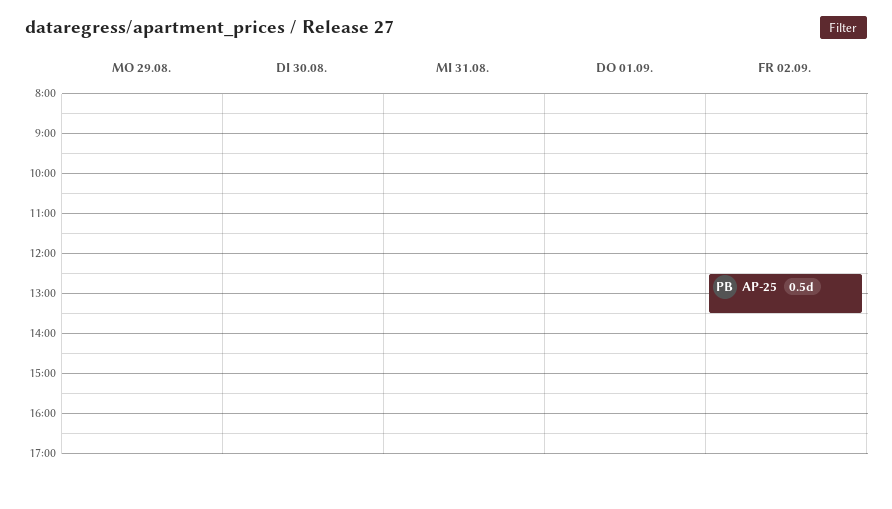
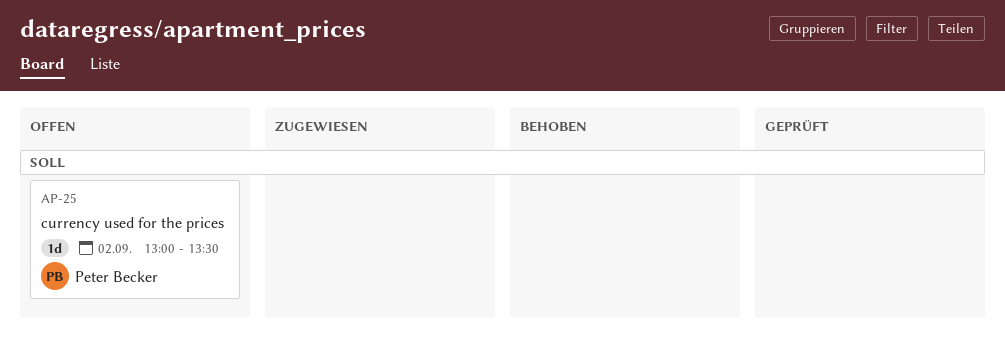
AP-25, estimate: 0.5d -> 1d
AP-25, begins: 12:30 -> 13:00

